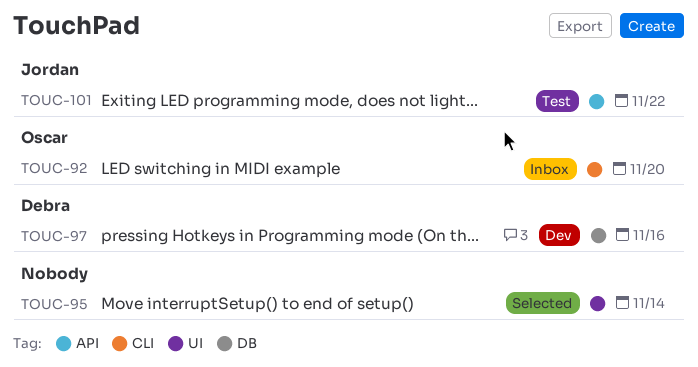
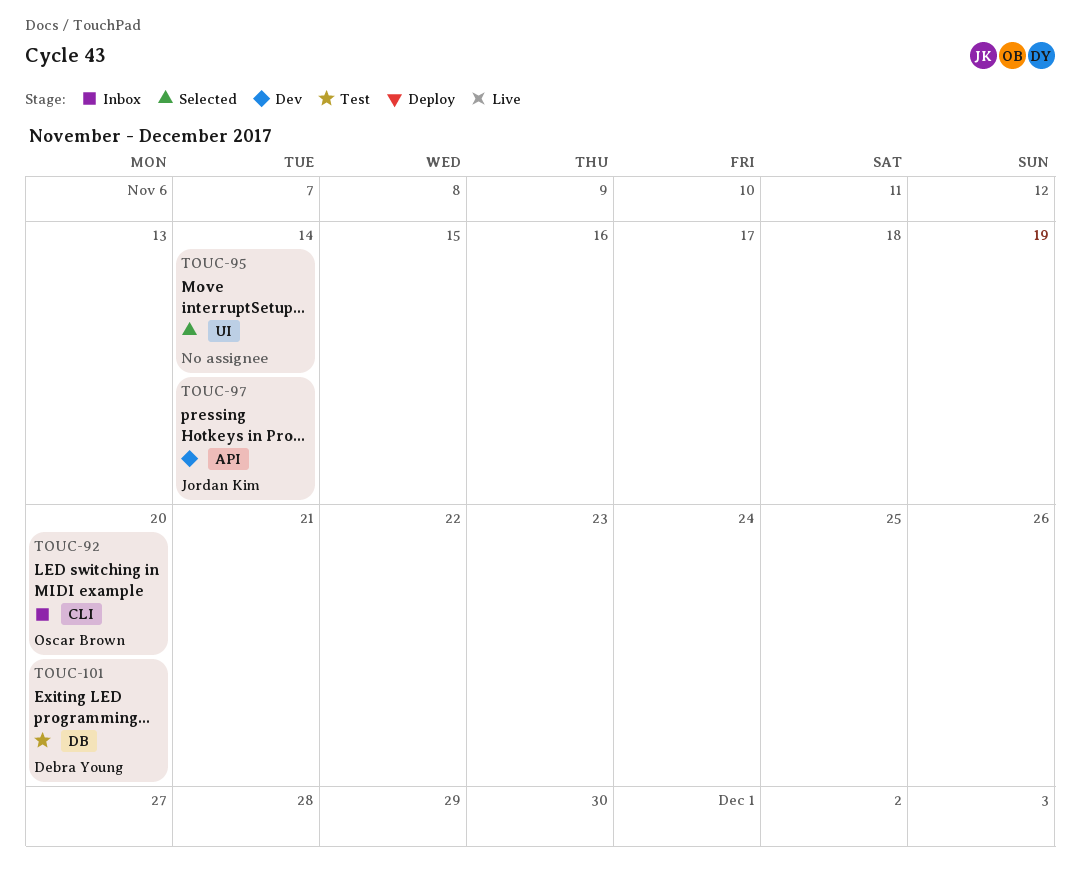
TOUC-97, owner: Debra Young -> Jordan Kim
TOUC-97, label: DB -> API
TOUC-97, due: Nov 16 -> Nov 14
TOUC-101, owner: Jordan Kim -> Debra Young
TOUC-101, label: API -> DB
TOUC-101, due: Nov 22 -> Nov 20

